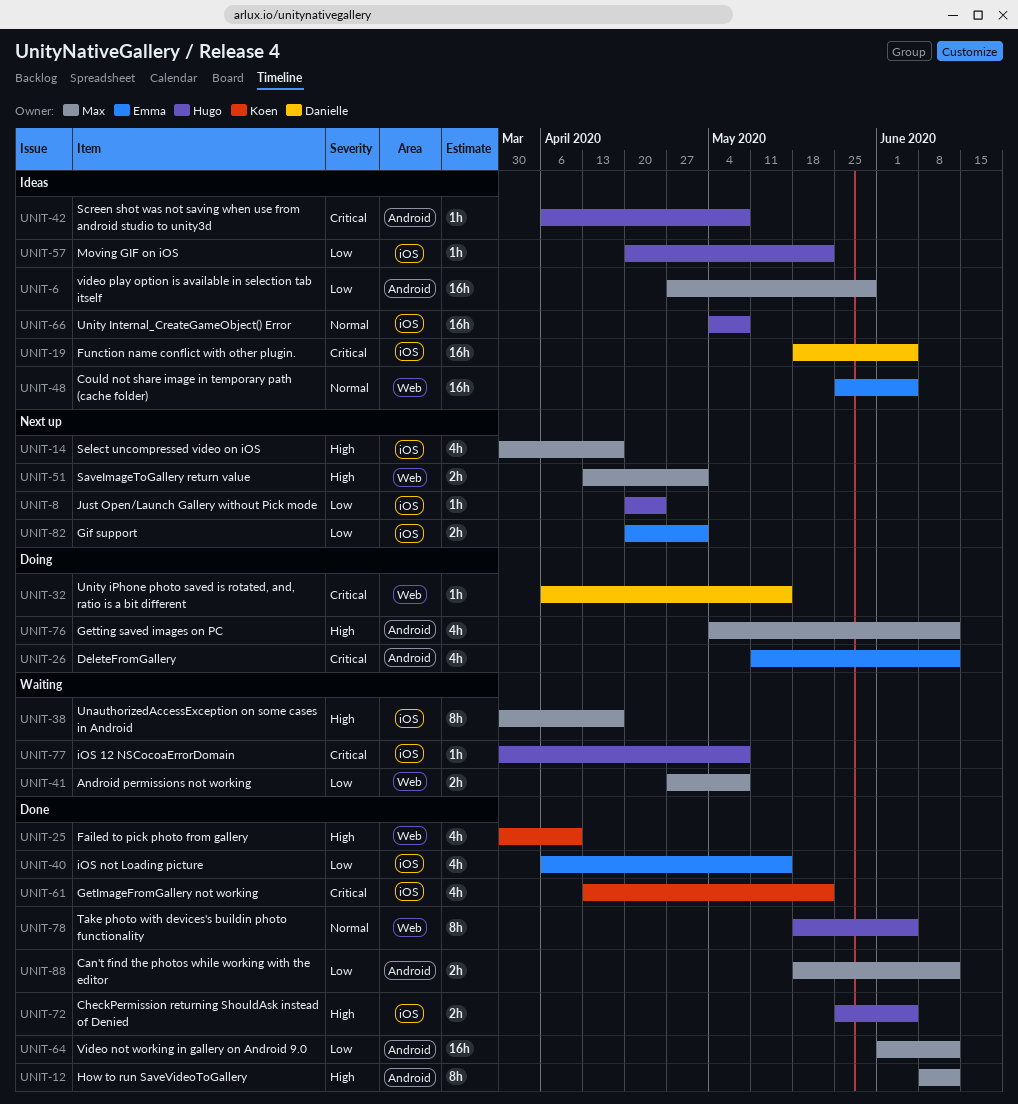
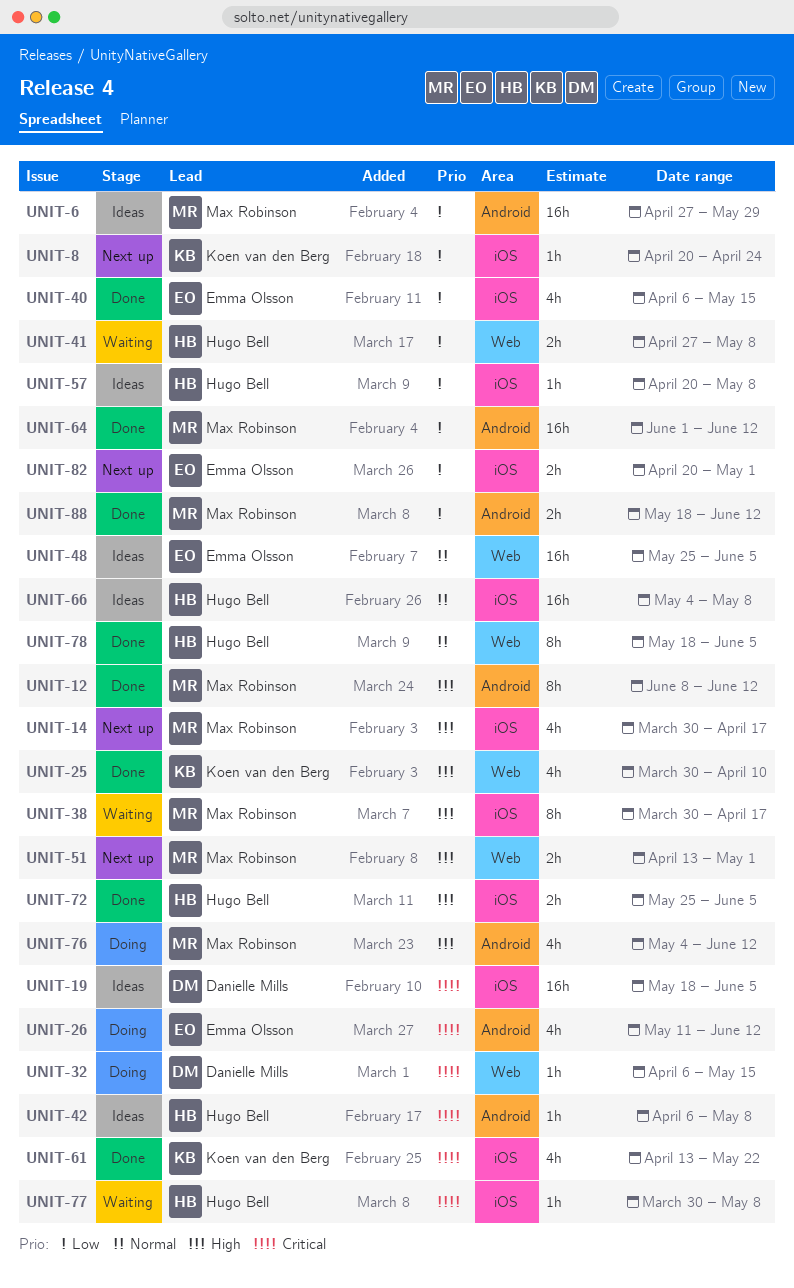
UNIT-8, owner: Hugo Bell -> Koen van den Berg
UNIT-41, owner: Max Robinson -> Hugo Bell
UNIT-57, due: May 22 -> May 8

